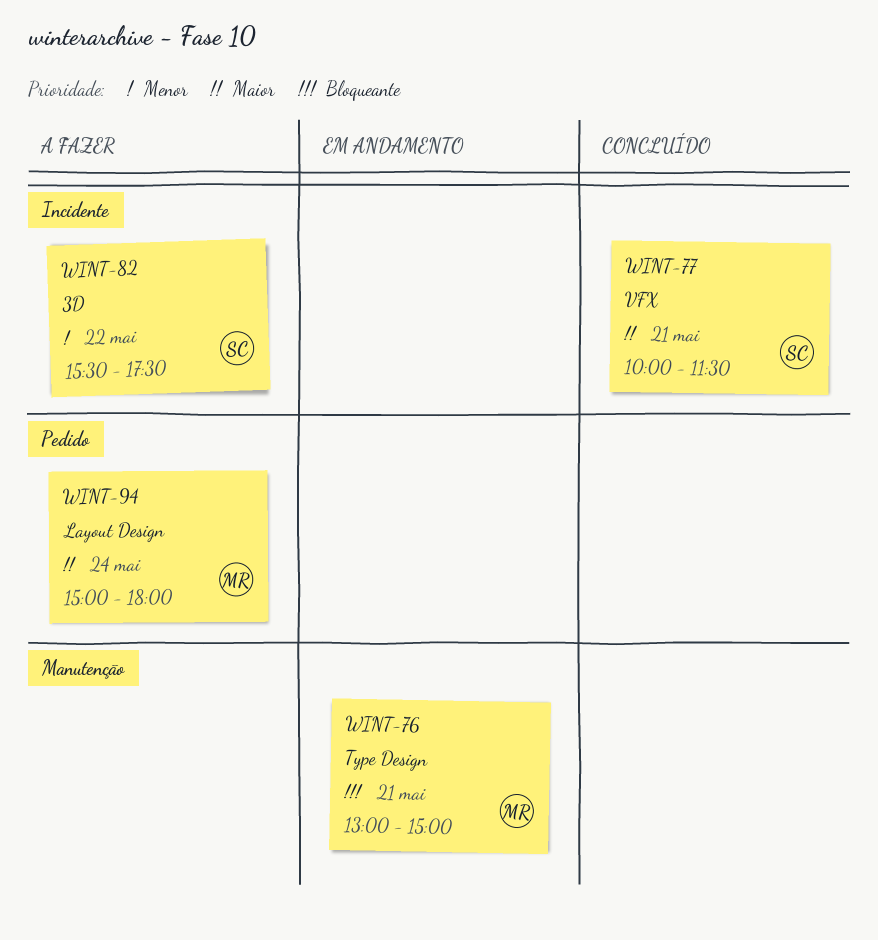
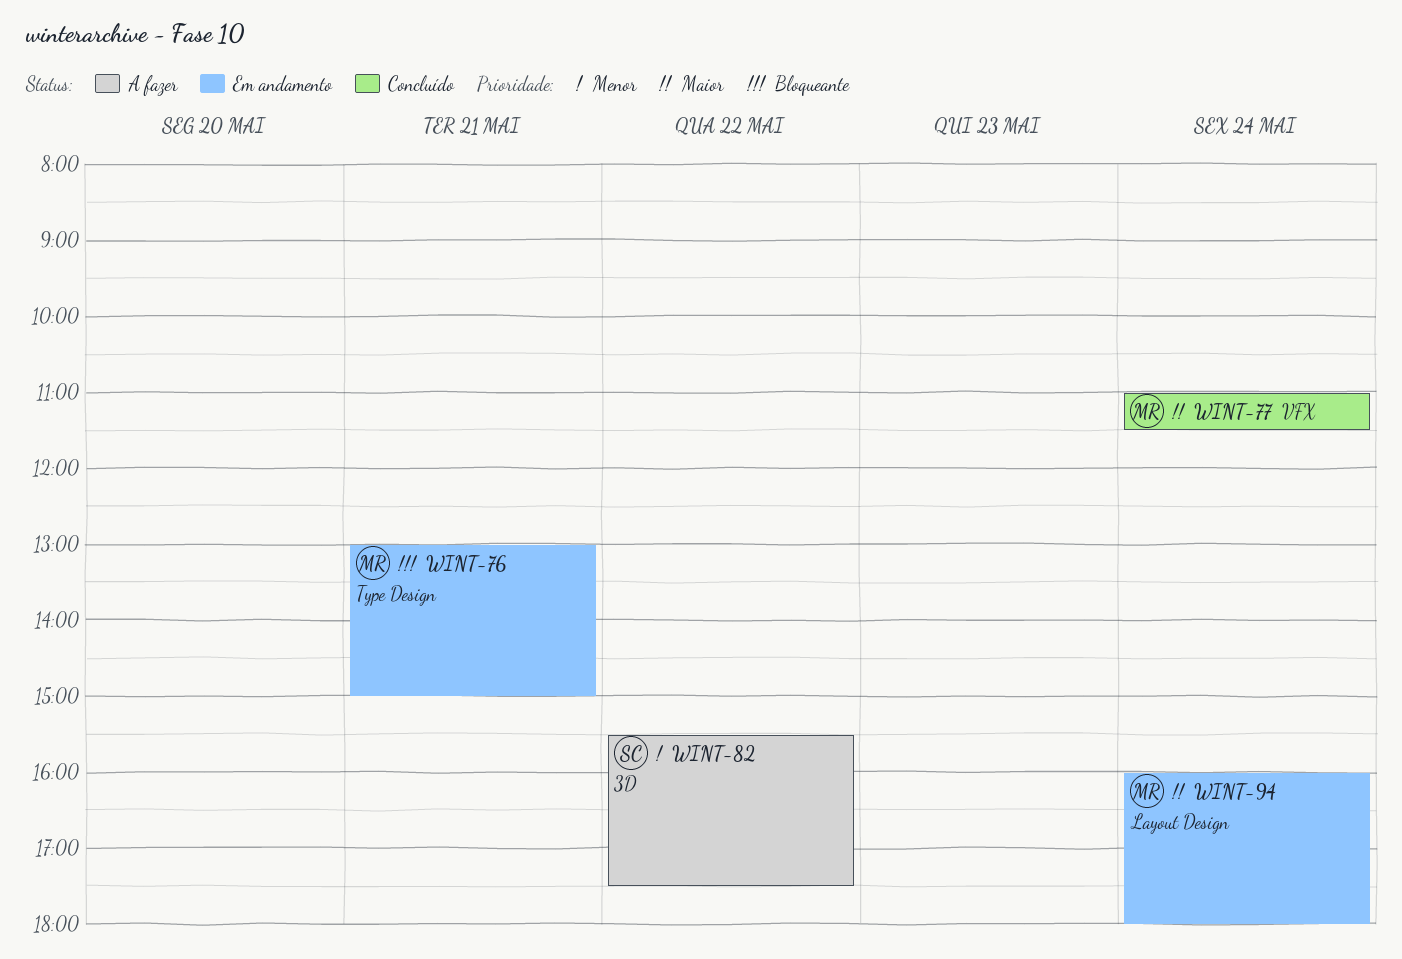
WINT-77, owner: SC -> MR
WINT-77, day: May 21 -> May 24
WINT-77, begins: 10:00 -> 11:00
WINT-94, status: A fazer -> Em andamento
WINT-94, begins: 15:00 -> 16:00

